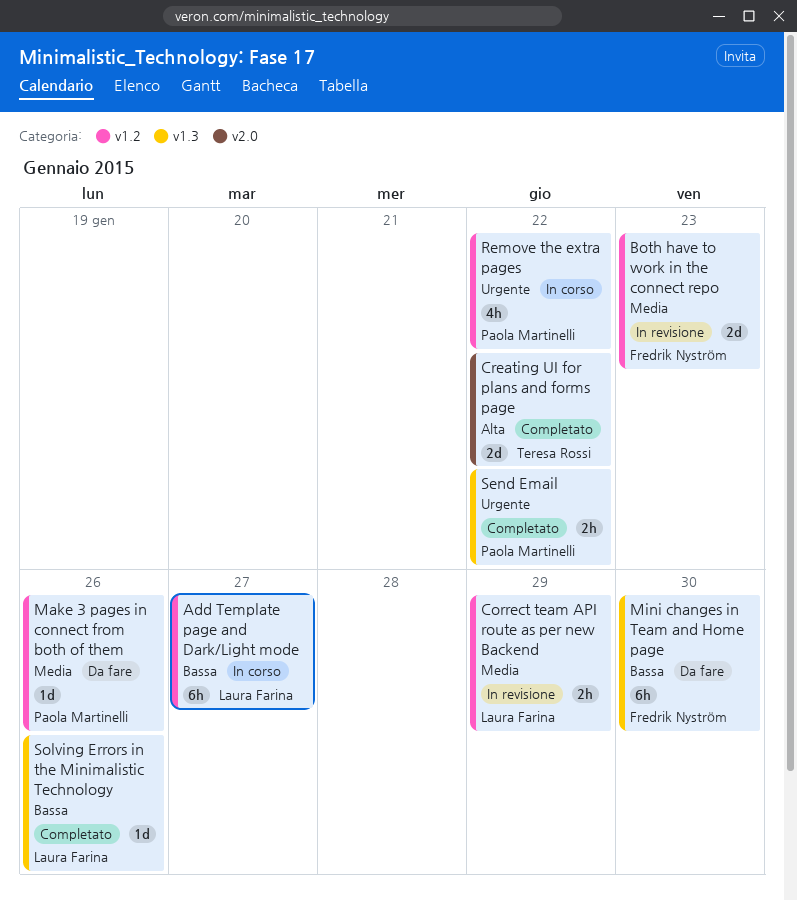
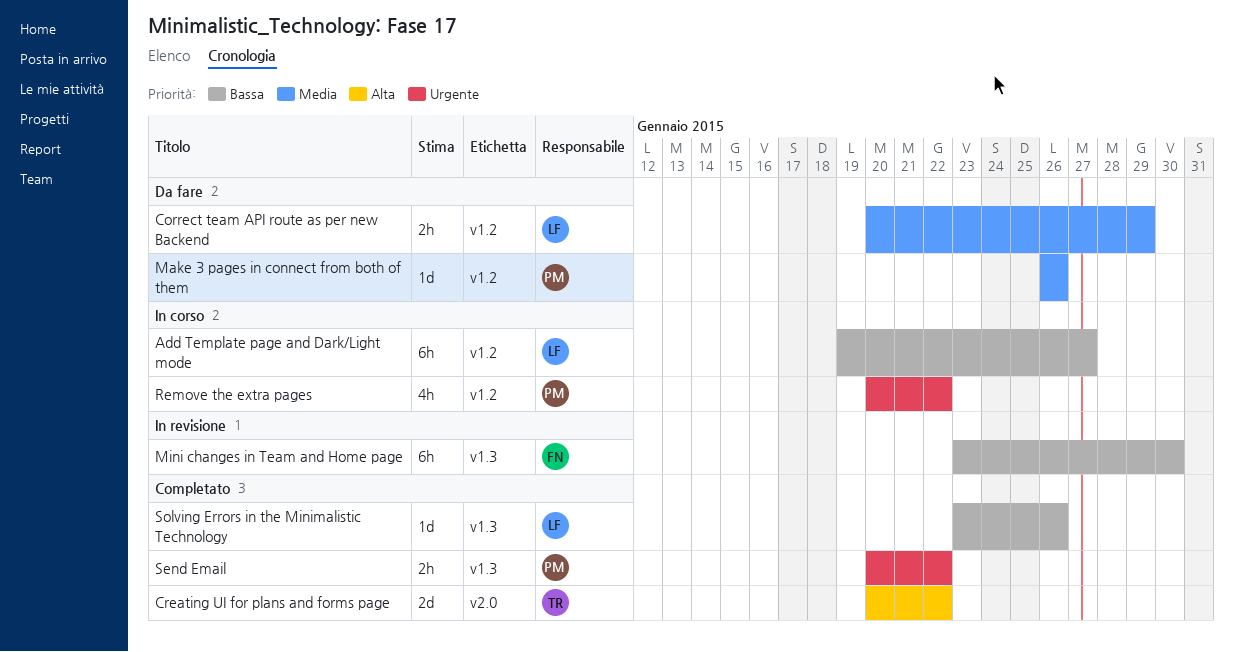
Both have to work in the connect repo: present -> none
Correct team API route as per new Backend, status: In revisione -> Da fare
Mini changes in Team and Home page, status: Da fare -> In revisione

